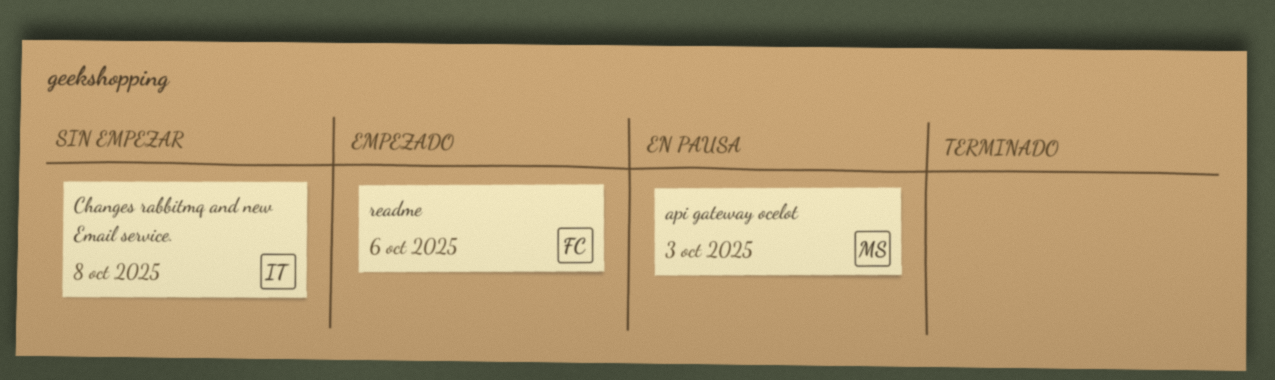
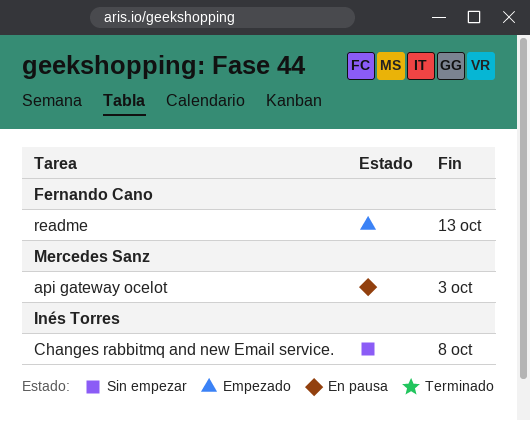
readme, due: Oct 6 -> Oct 13

